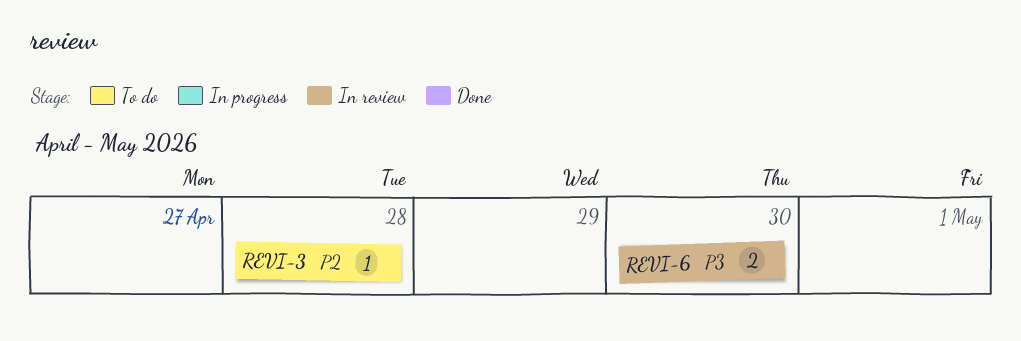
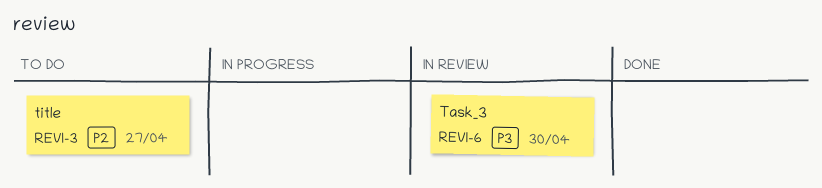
REVI-3, due: Apr 28 -> Apr 27

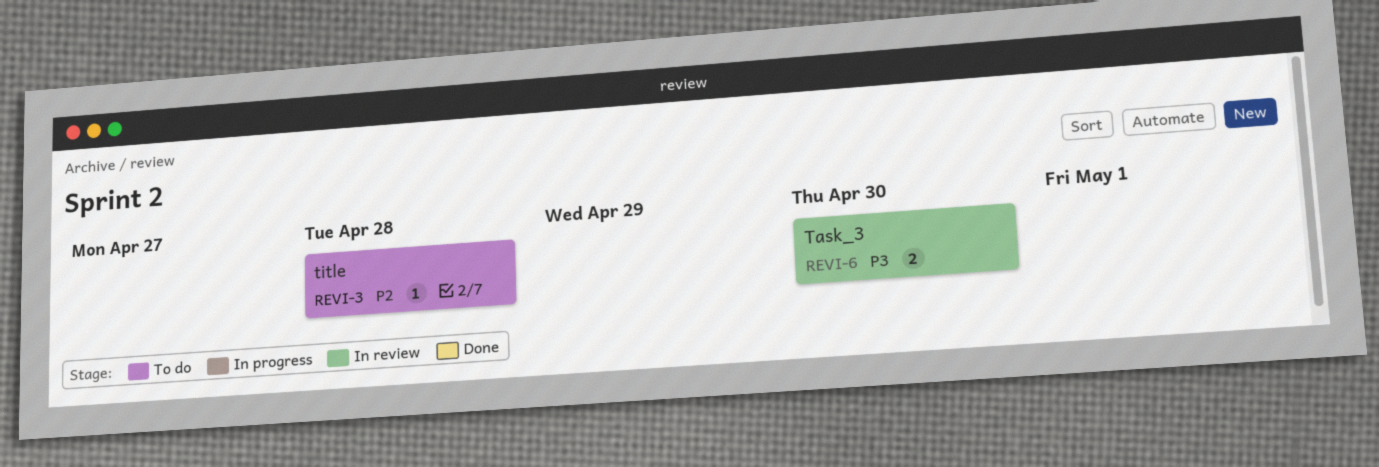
REVI-3, due: Apr 27 -> Apr 28

